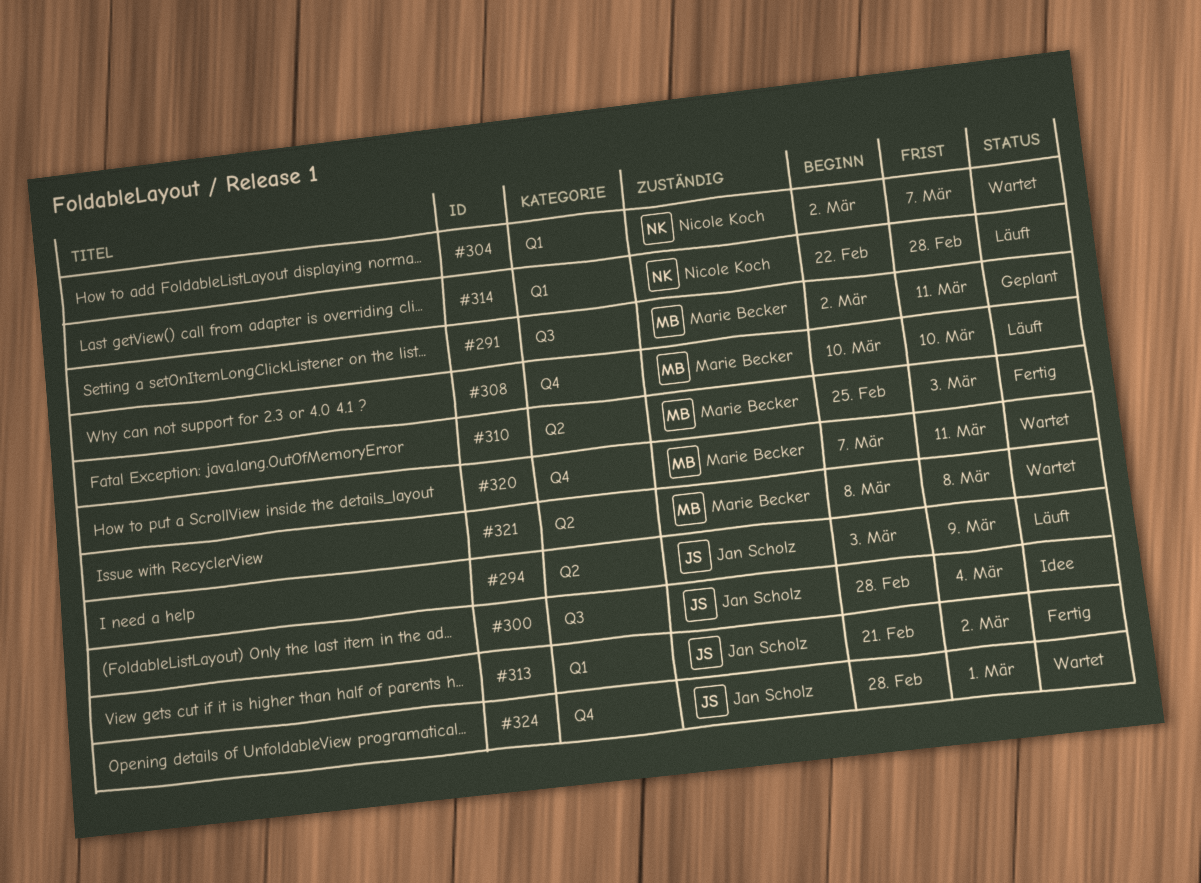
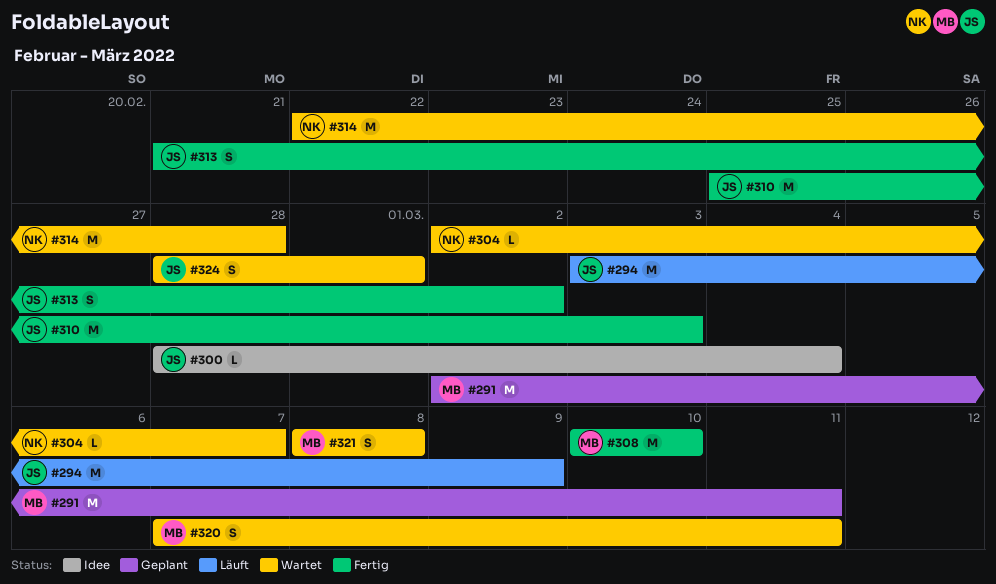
#308, status: Läuft -> Fertig
#310, owner: Marie Becker -> Jan Scholz
#314, status: Läuft -> Wartet

